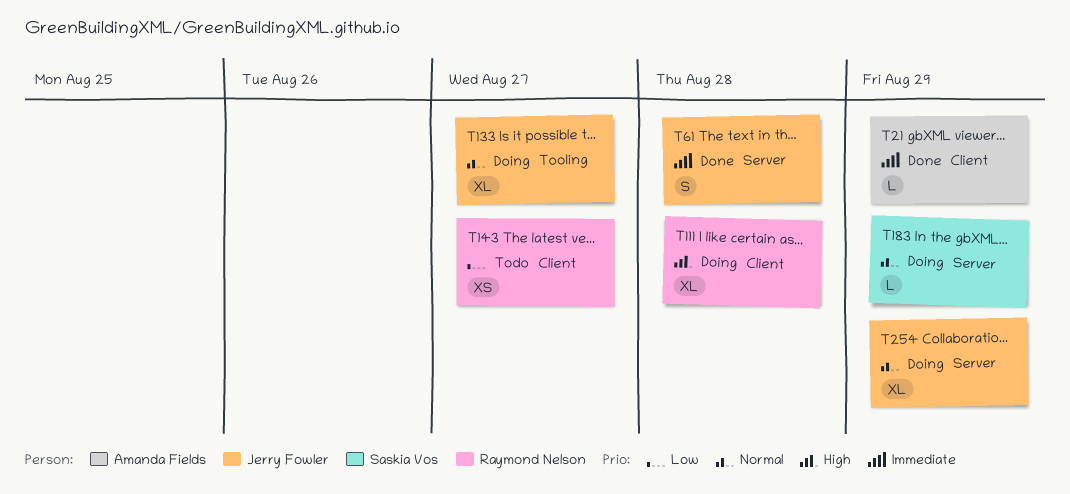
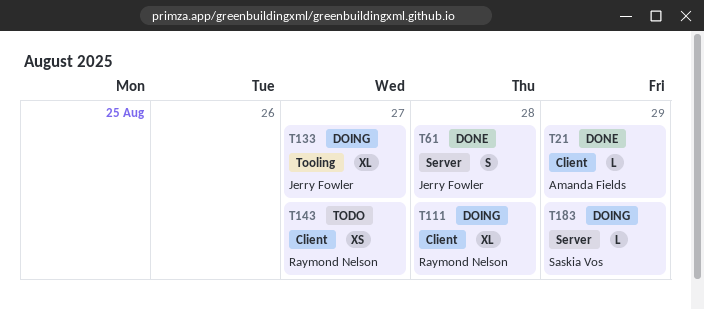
T254: present -> none

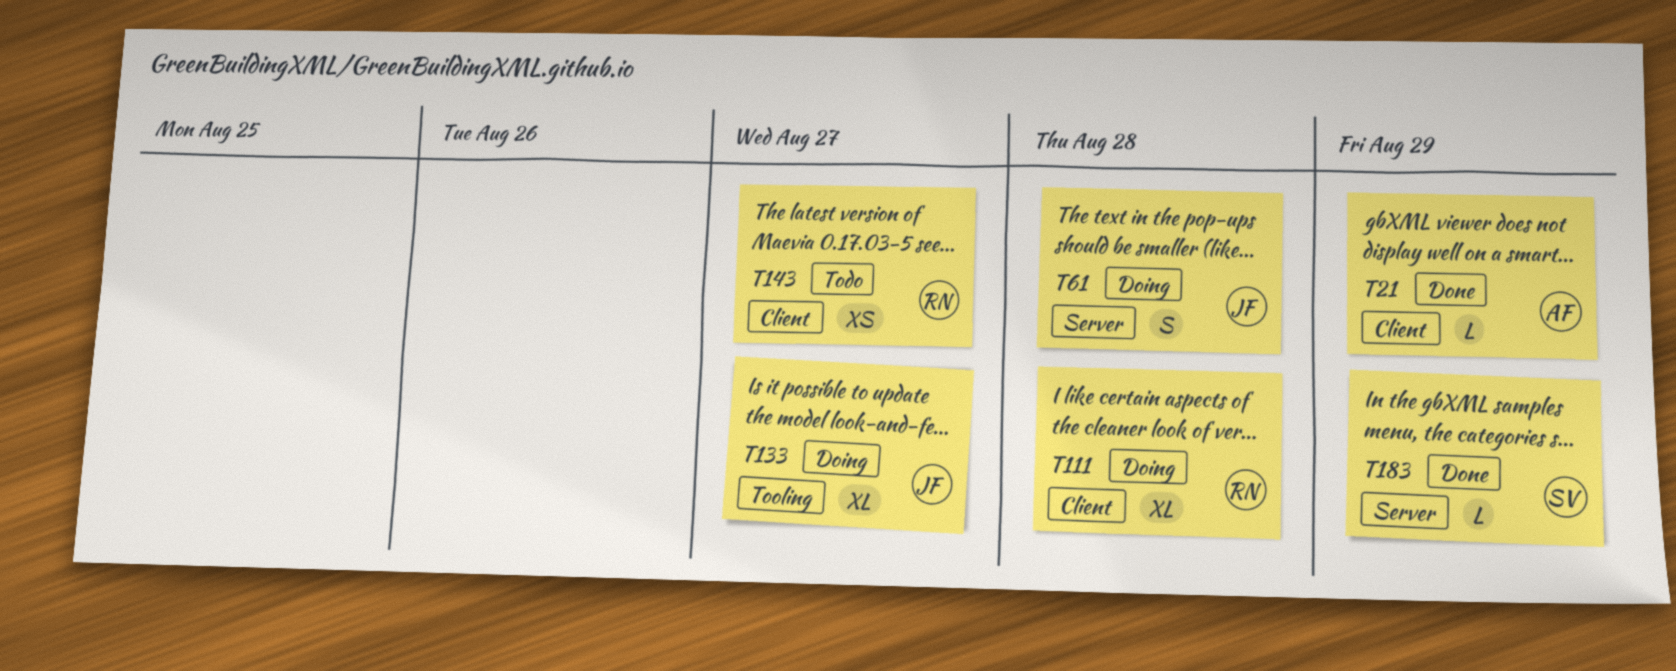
T61, status: Done -> Doing
T183, status: Doing -> Done

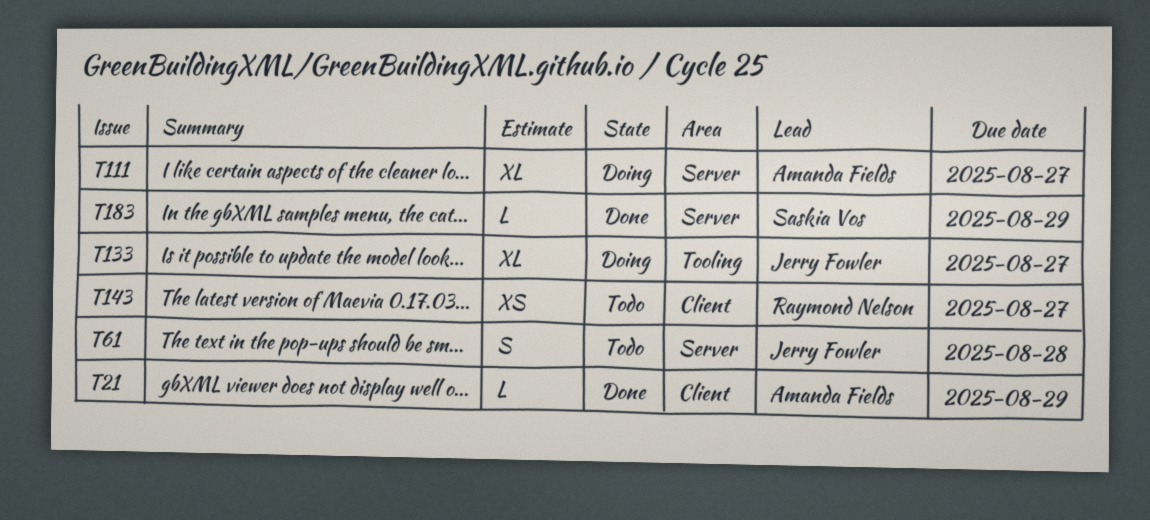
T61, status: Doing -> Todo
T111, owner: Raymond Nelson -> Amanda Fields
T111, label: Client -> Server
T111, due: Aug 28 -> Aug 27

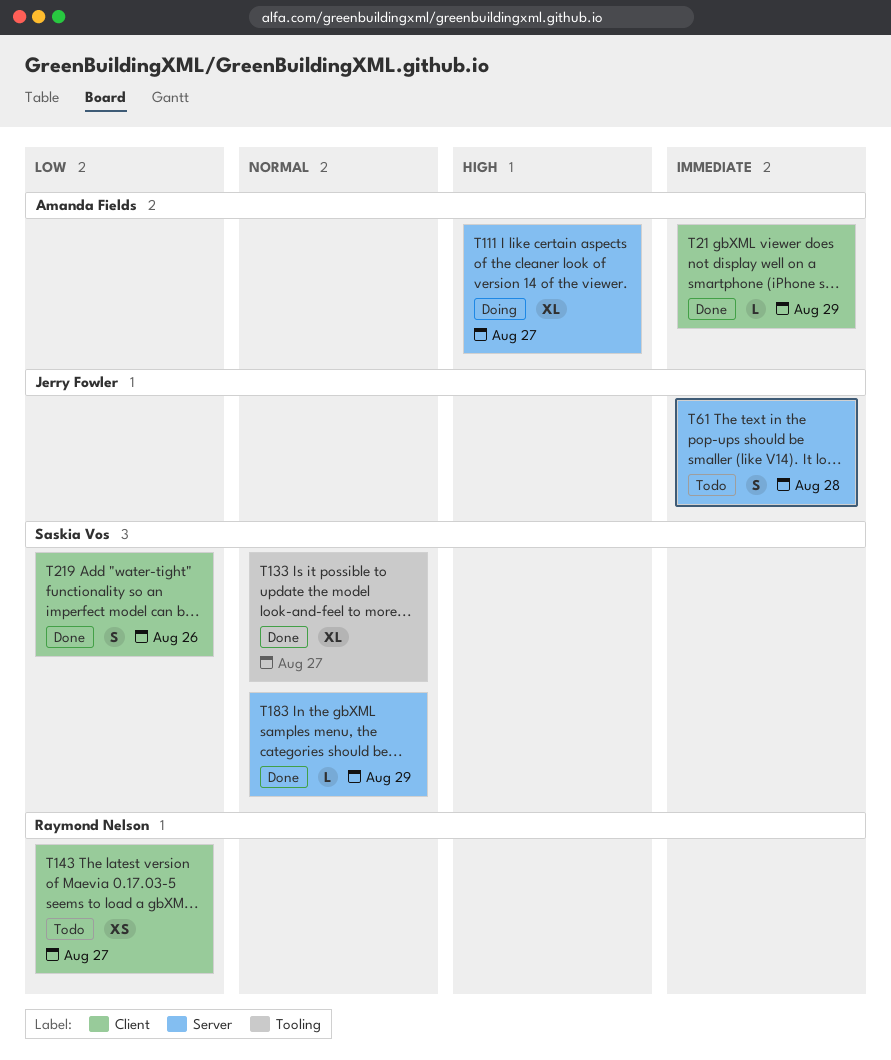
T133, status: Doing -> Done
T133, owner: Jerry Fowler -> Saskia Vos
T219: none -> present

